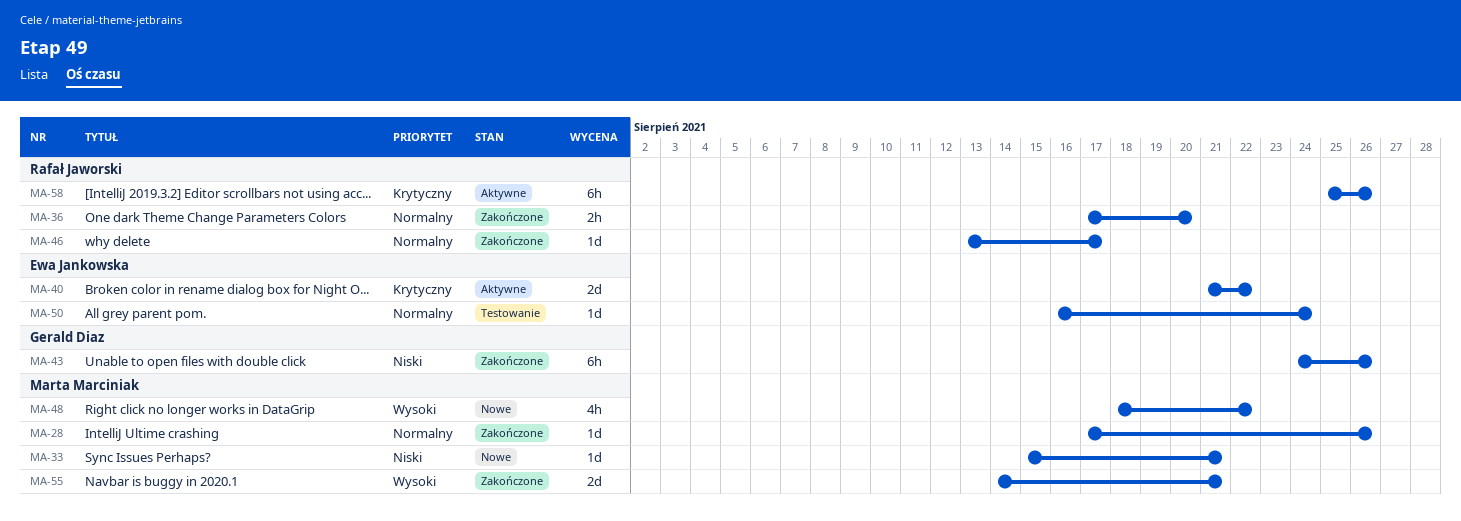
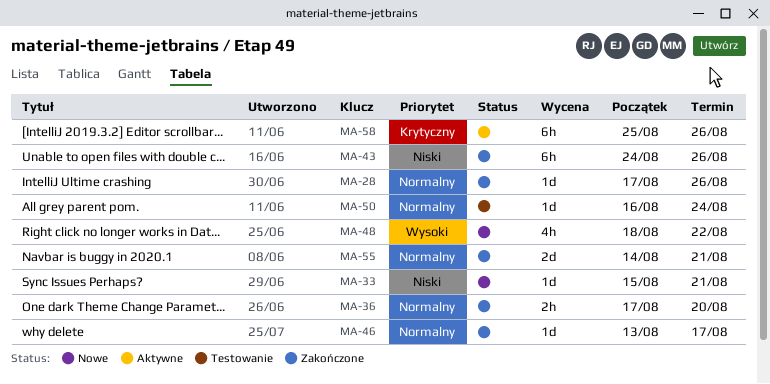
MA-40: present -> none
MA-55, priority: Wysoki -> Normalny

